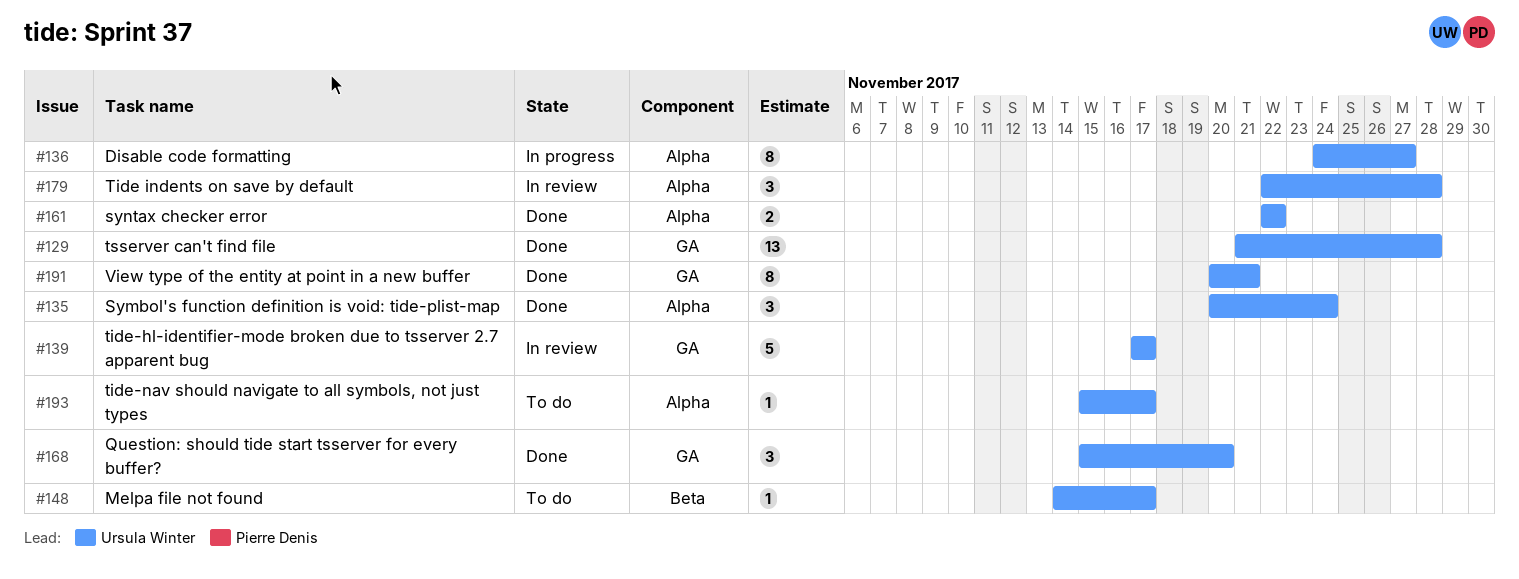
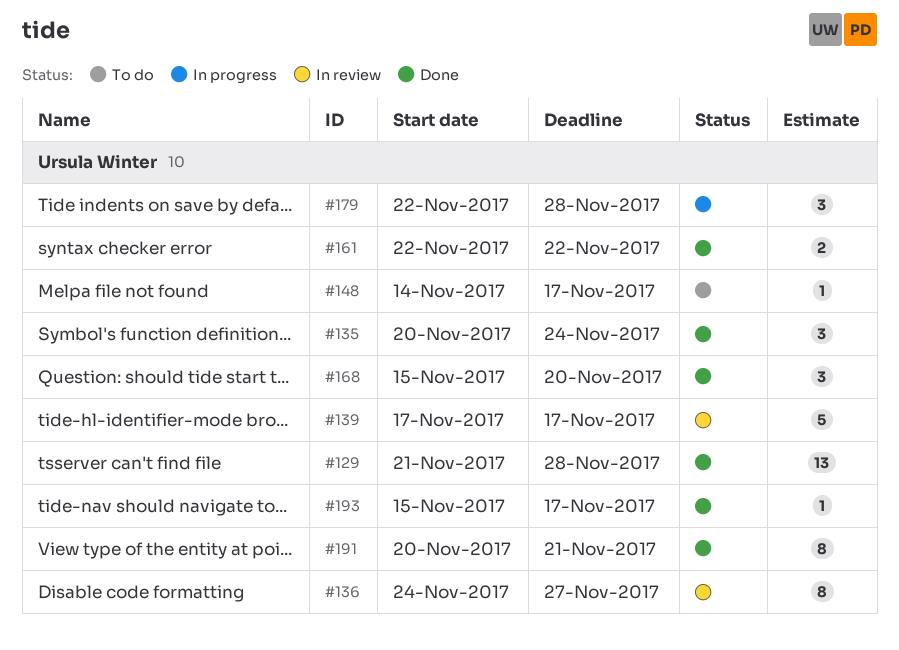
#136, status: In progress -> In review
#179, status: In review -> In progress
#193, status: To do -> Done

